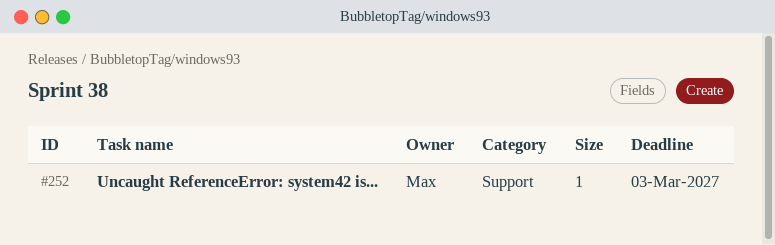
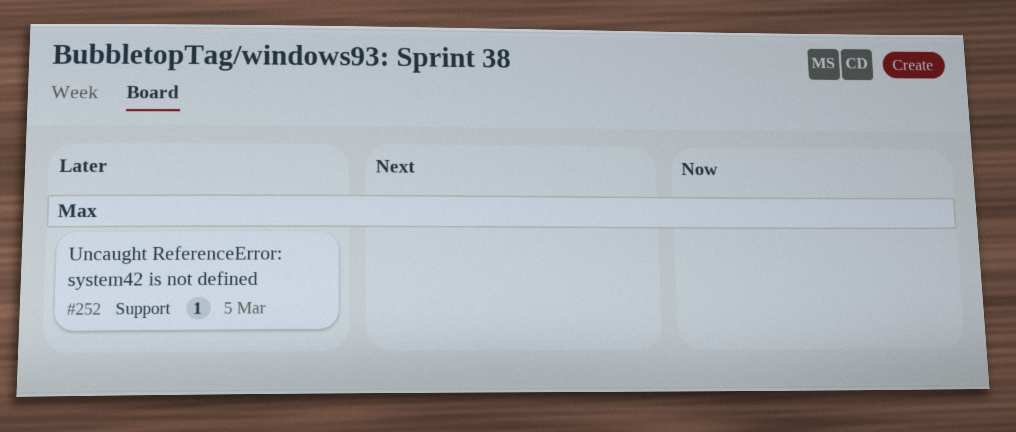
#252, due: Mar 3 -> Mar 5

